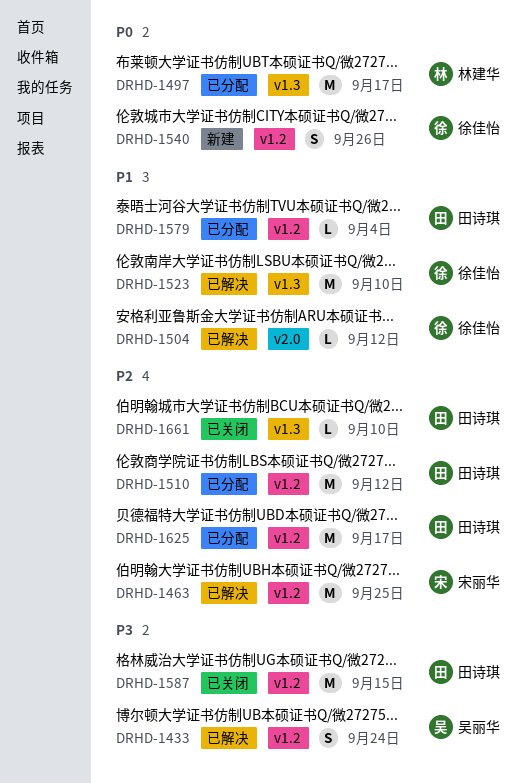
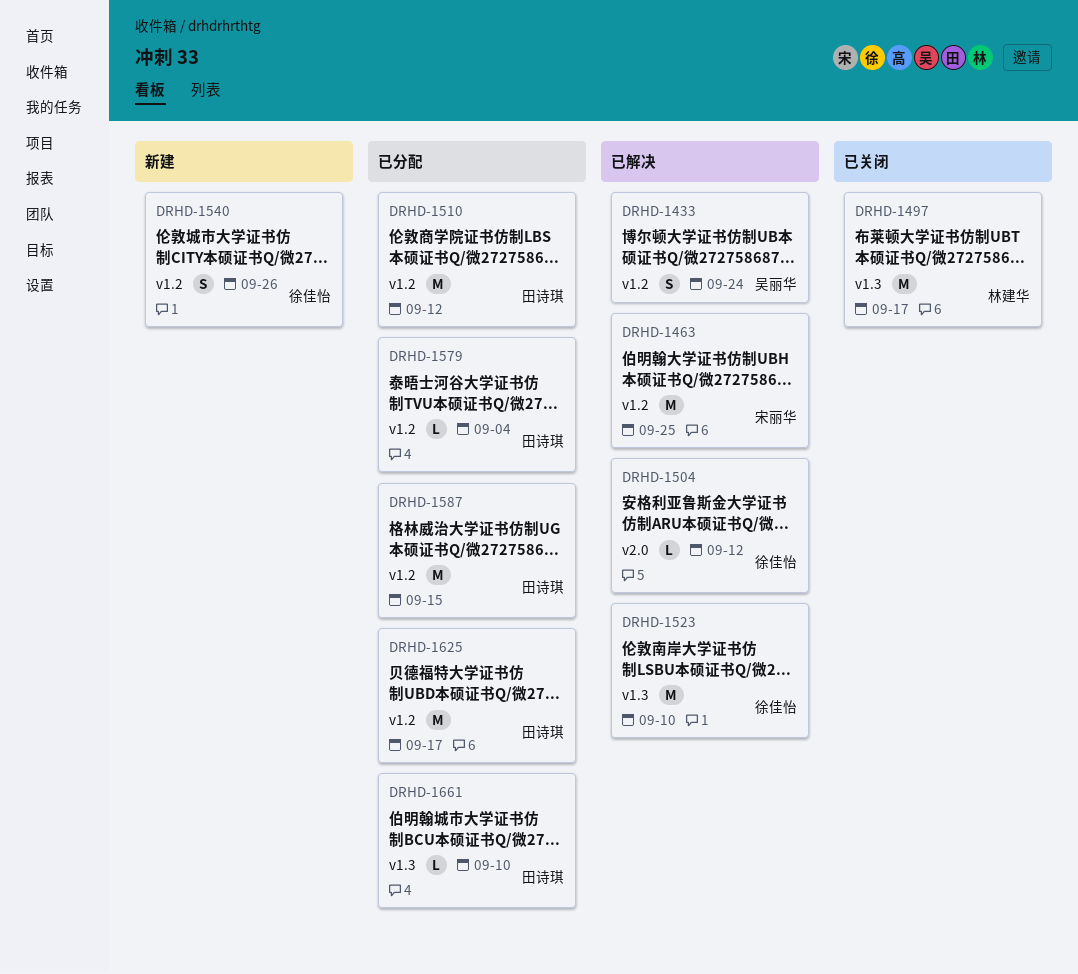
DRHD-1497, status: 已分配 -> 已关闭
DRHD-1587, status: 已关闭 -> 已分配
DRHD-1661, status: 已关闭 -> 已分配

